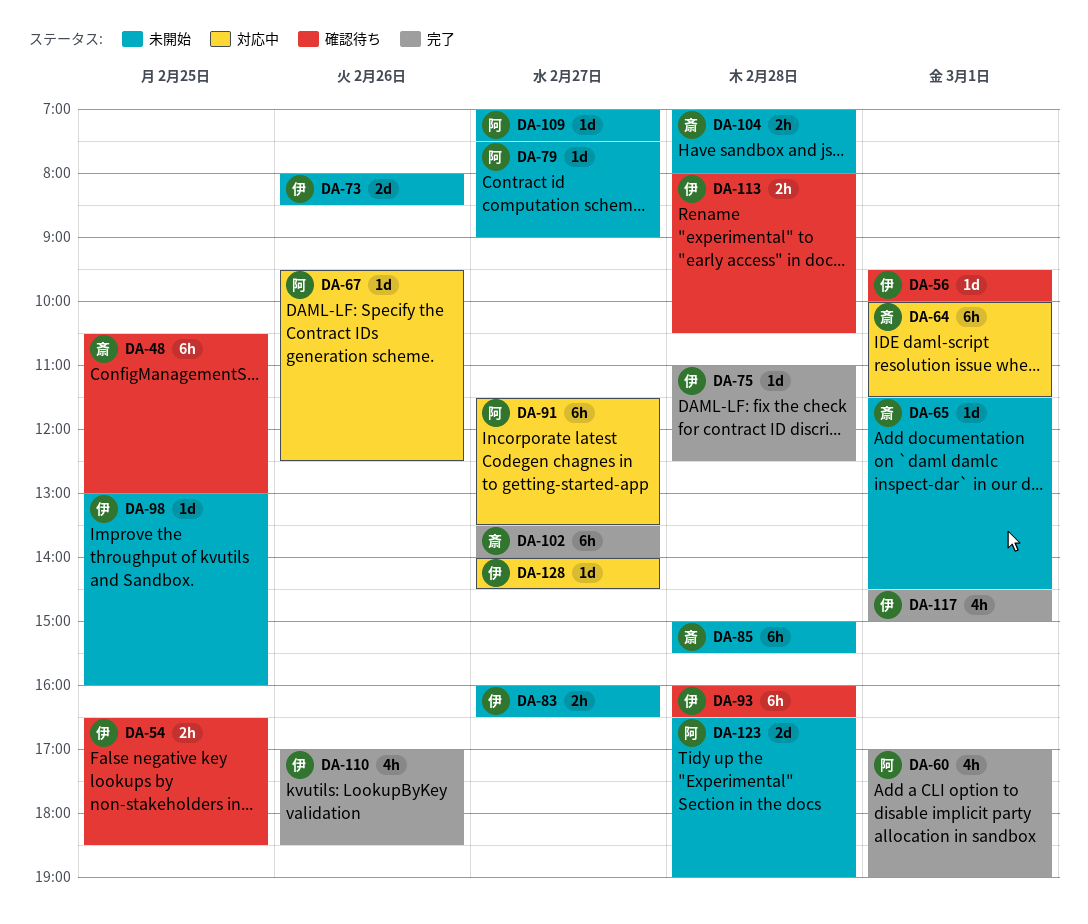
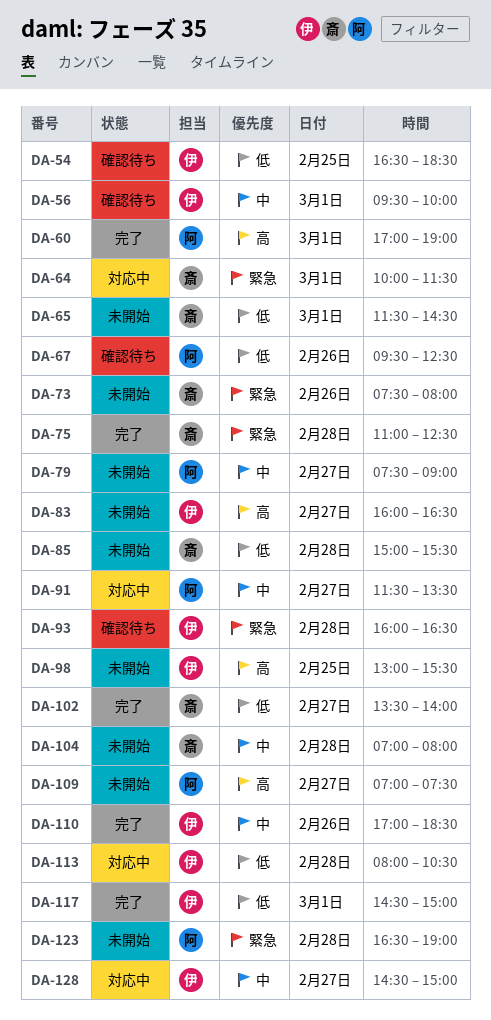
DA-48: present -> none
DA-67, status: 対応中 -> 確認待ち
DA-73, owner: 伊 -> 斎
DA-73, begins: 08:00 -> 07:30
DA-73, ends: 08:30 -> 08:00
DA-75, owner: 伊 -> 斎
DA-98, ends: 16:00 -> 15:30
DA-113, status: 確認待ち -> 対応中
DA-128, begins: 14:00 -> 14:30
DA-128, ends: 14:30 -> 15:00

